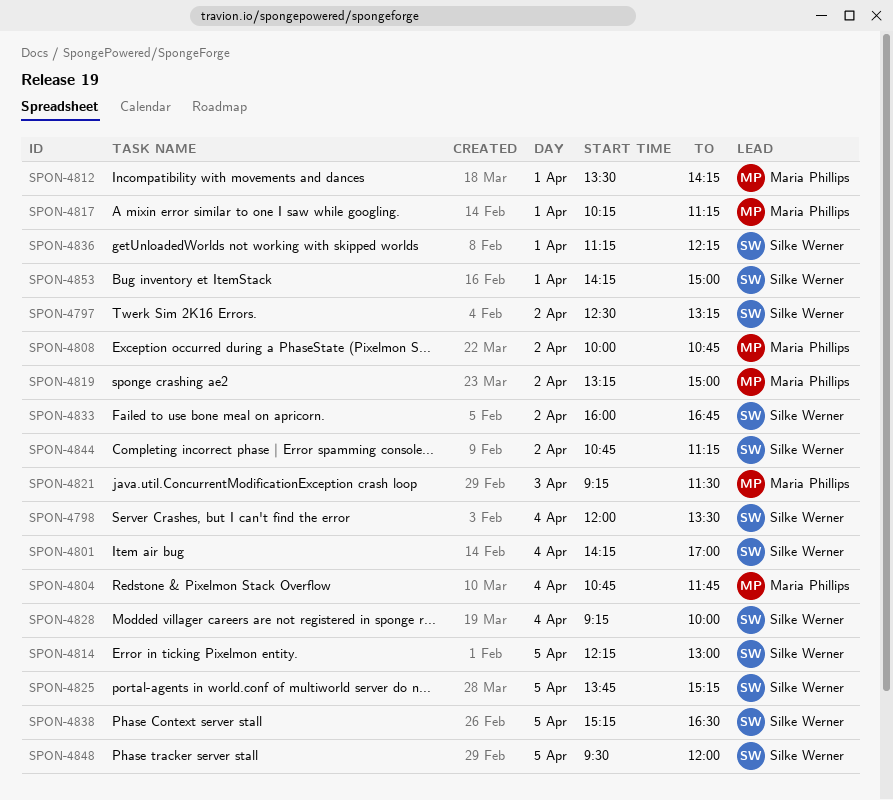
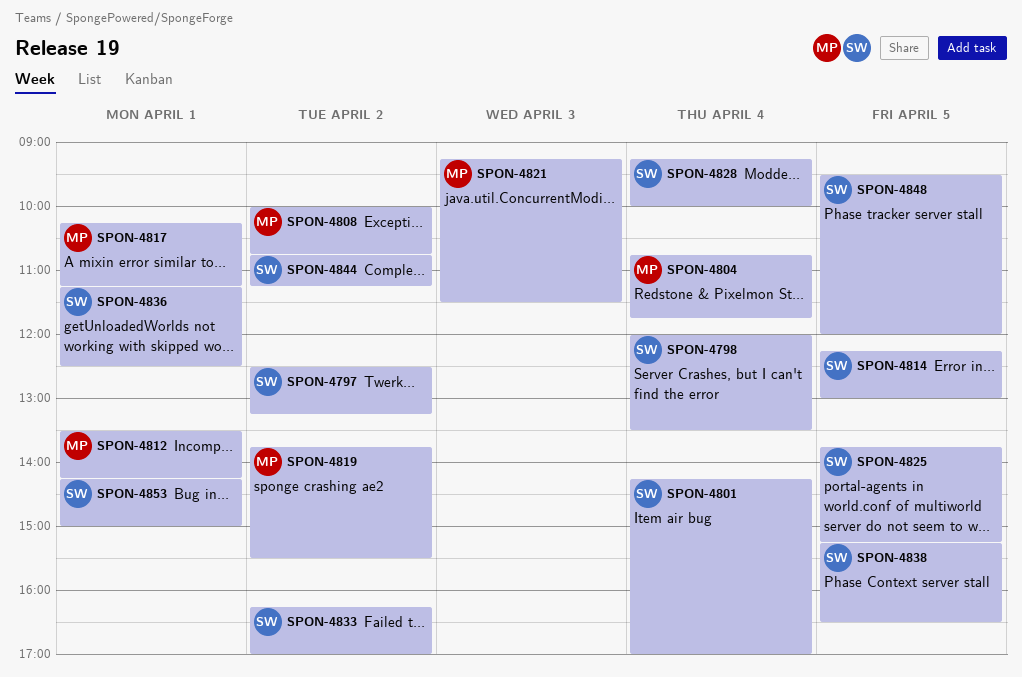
SPON-4819, begins: 13:15 -> 13:45
SPON-4819, ends: 15:00 -> 15:30
SPON-4833, begins: 16:00 -> 16:15
SPON-4833, ends: 16:45 -> 17:00
SPON-4836, ends: 12:15 -> 12:30

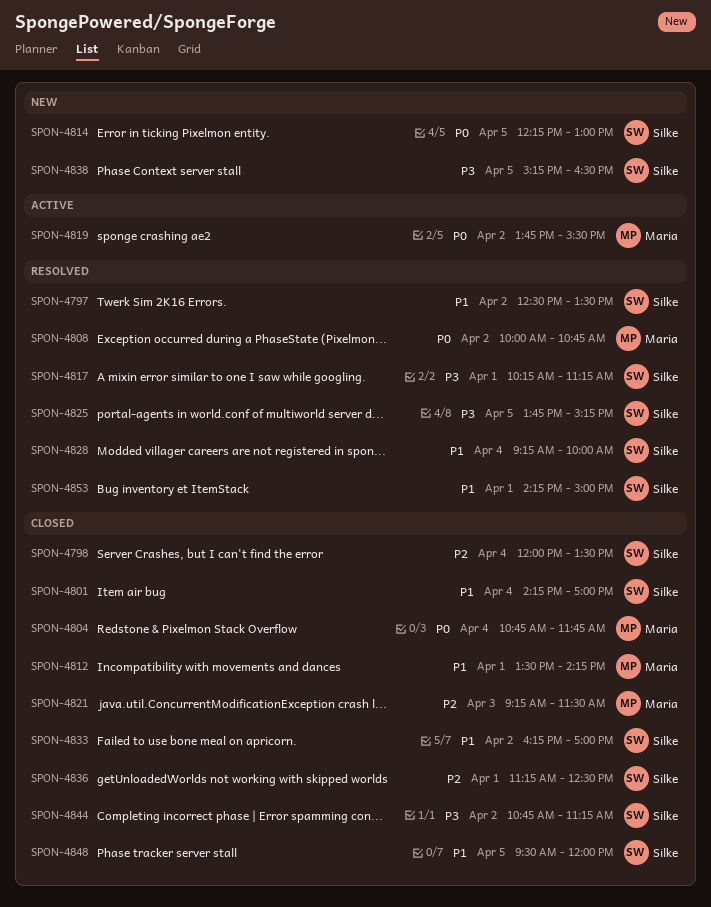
SPON-4797, ends: 13:15 -> 13:30
SPON-4817, owner: Maria -> Silke

